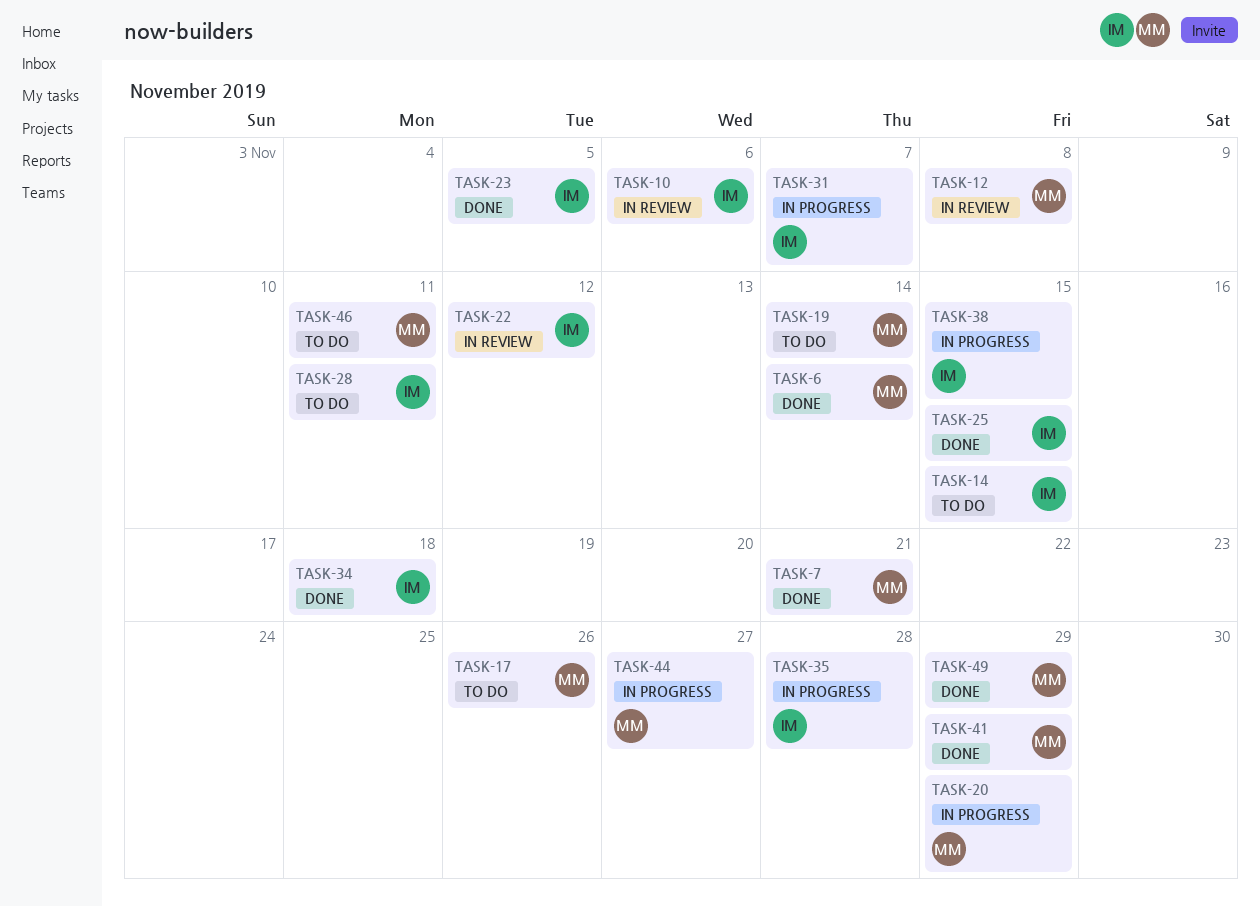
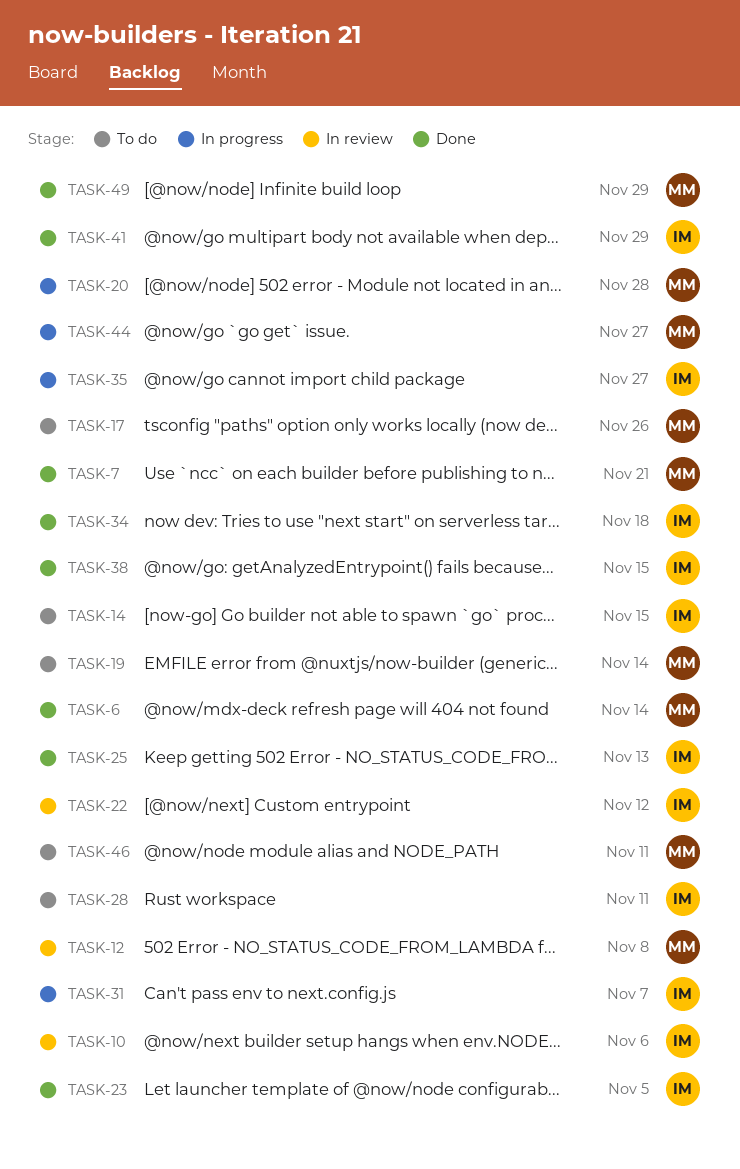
TASK-20, due: Nov 29 -> Nov 28
TASK-25, due: Nov 15 -> Nov 13
TASK-35, due: Nov 28 -> Nov 27
TASK-38, status: In progress -> Done
TASK-41, owner: MM -> IM

